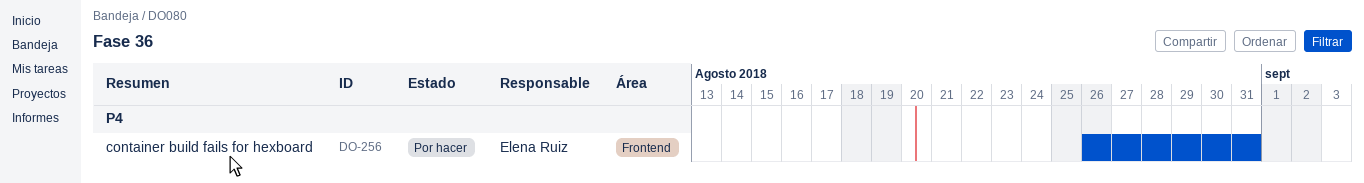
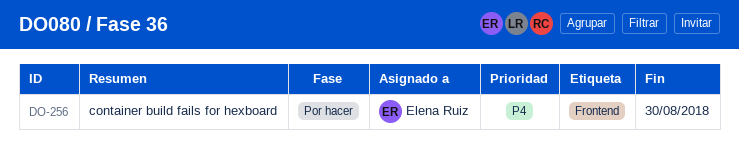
DO-256, due: Aug 31 -> Aug 30

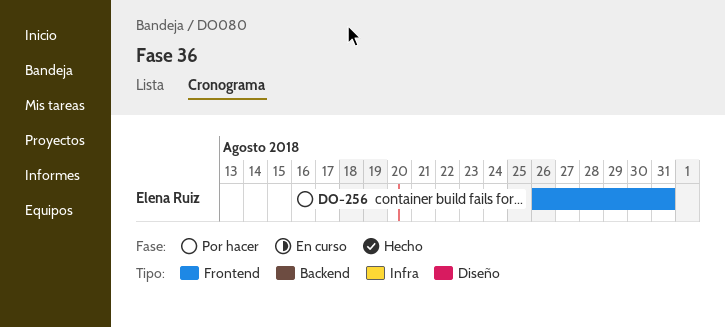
DO-256, due: Aug 30 -> Aug 31

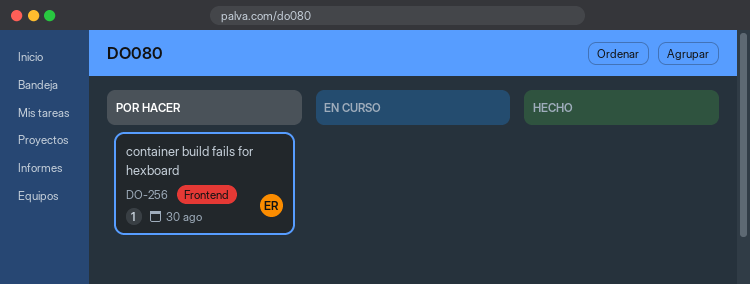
DO-256, due: Aug 31 -> Aug 30

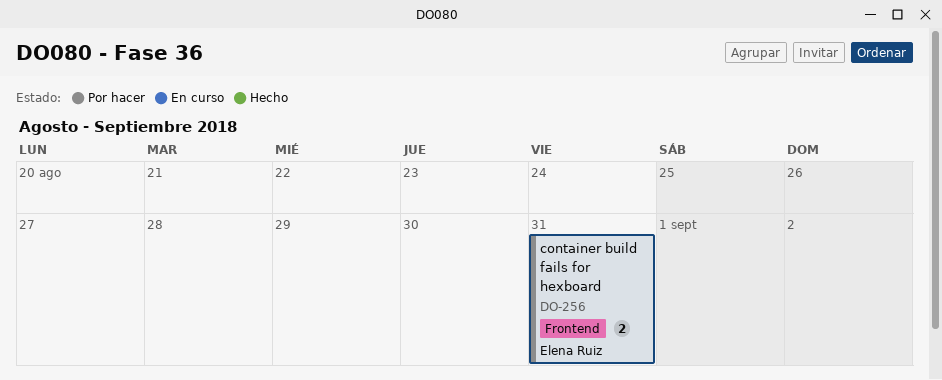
DO-256, estimate: 1 -> 2
DO-256, due: Aug 30 -> Aug 31

